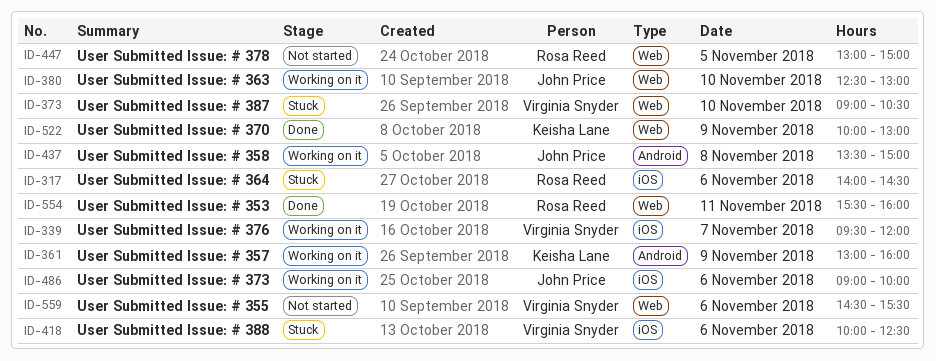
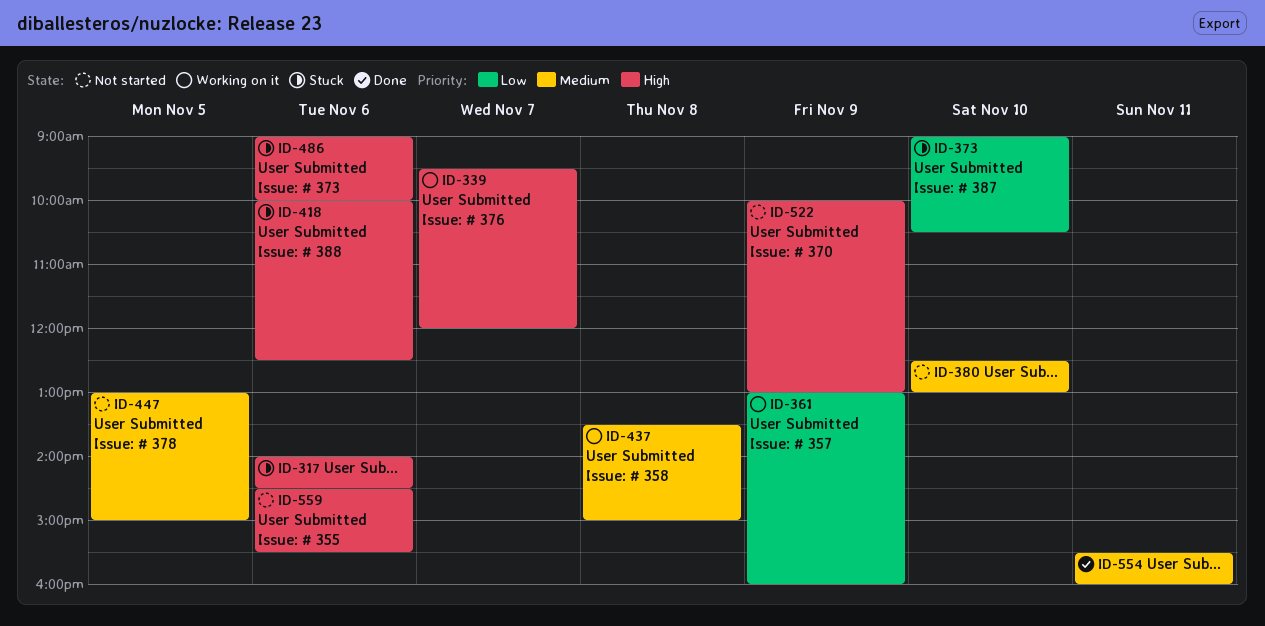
ID-380, status: Working on it -> Not started
ID-486, status: Working on it -> Stuck
ID-522, status: Done -> Not started

